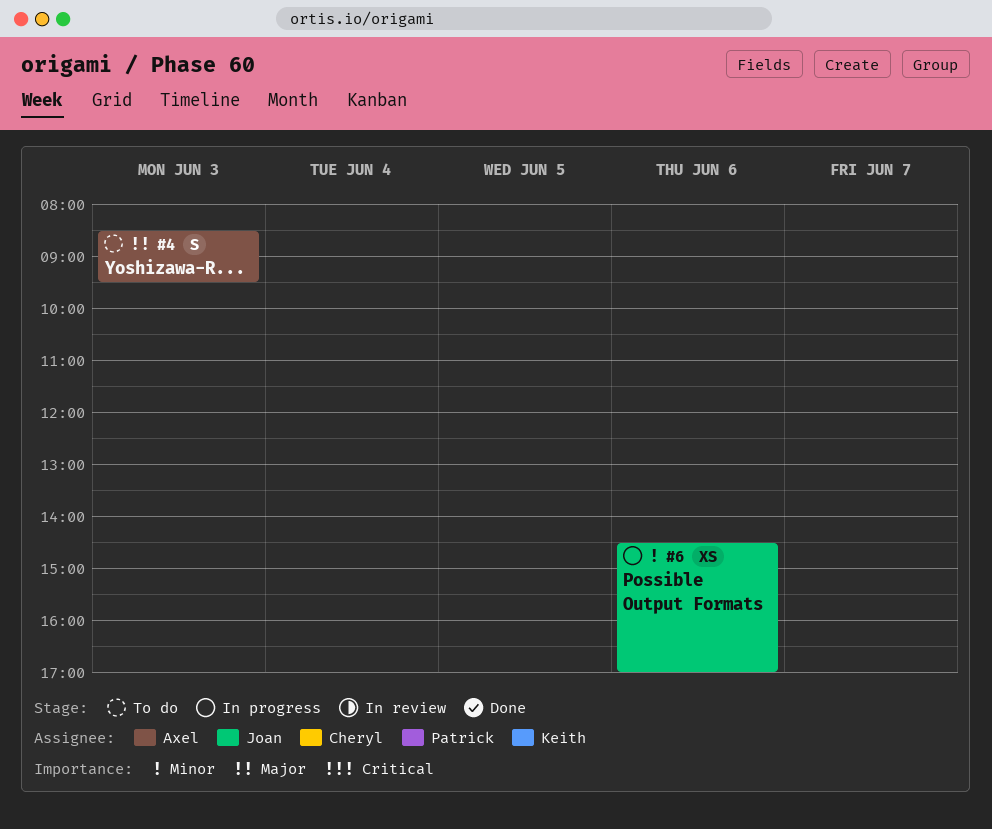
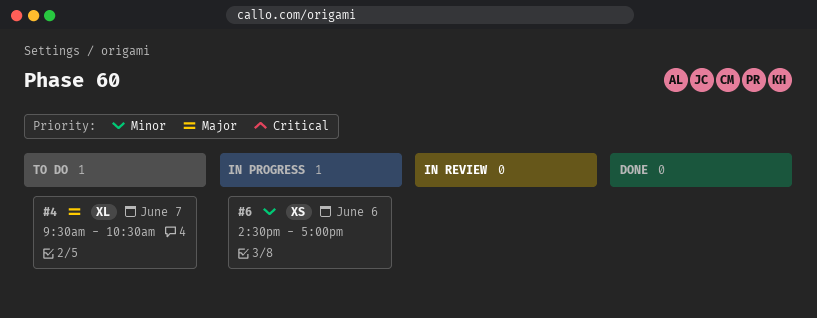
#4, estimate: S -> XL
#4, day: Jun 3 -> Jun 7
#4, begins: 08:30 -> 09:30
#4, ends: 09:30 -> 10:30

